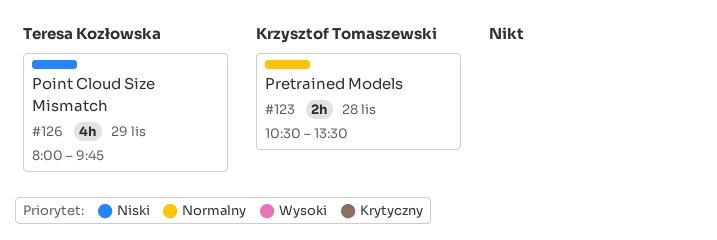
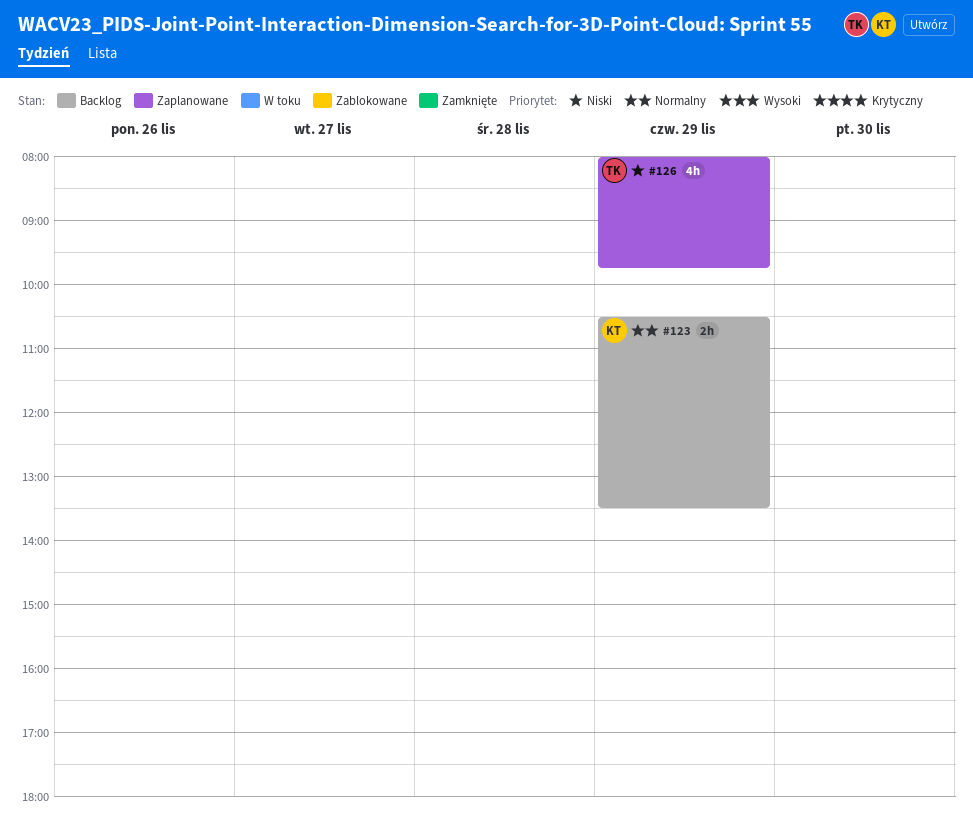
#123, day: Nov 28 -> Nov 29

